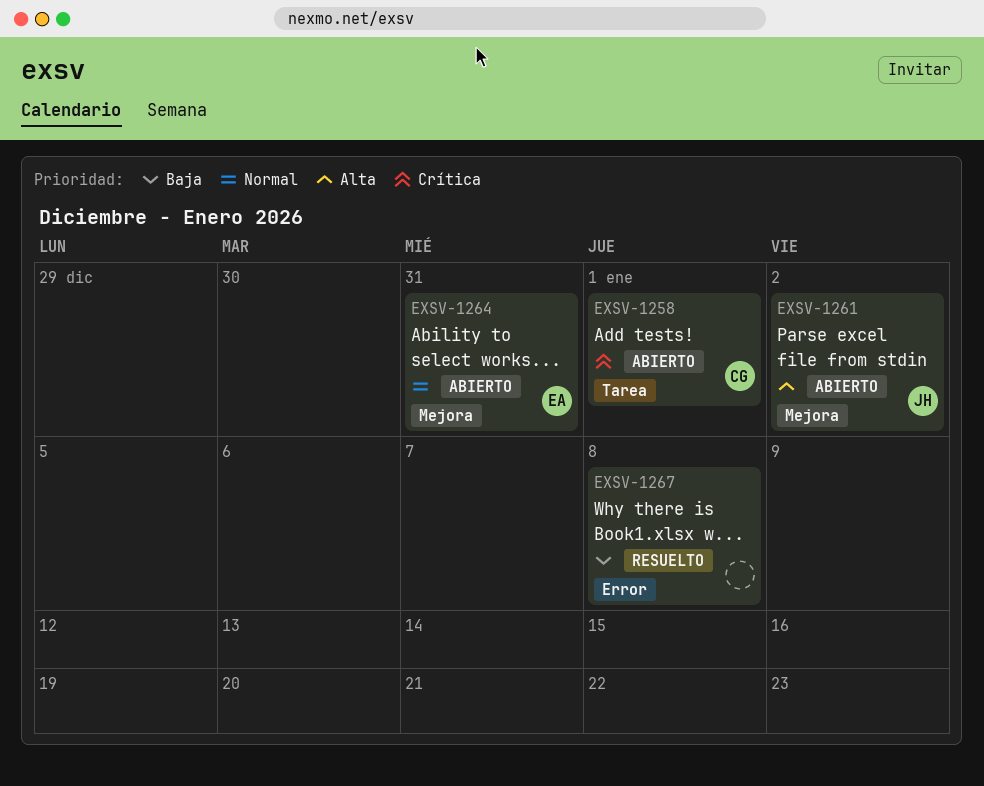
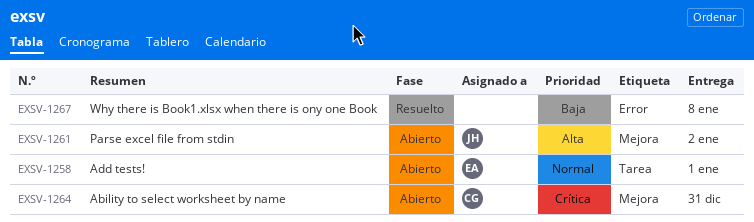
EXSV-1258, owner: CG -> EA
EXSV-1258, priority: Crítica -> Normal
EXSV-1264, owner: EA -> CG
EXSV-1264, priority: Normal -> Crítica

